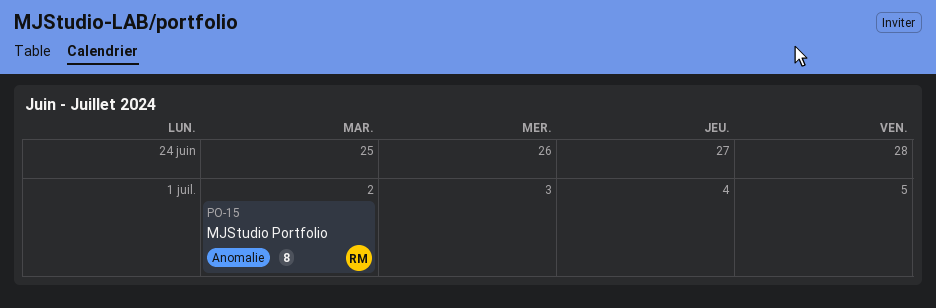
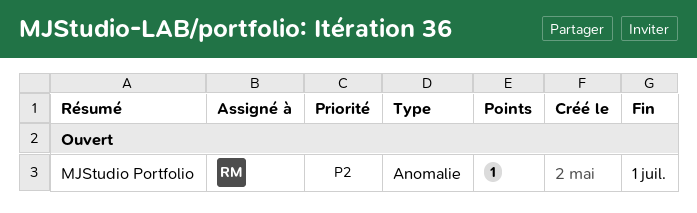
MJStudio Portfolio, estimate: 8 -> 1
MJStudio Portfolio, due: Jul 2 -> Jul 1

